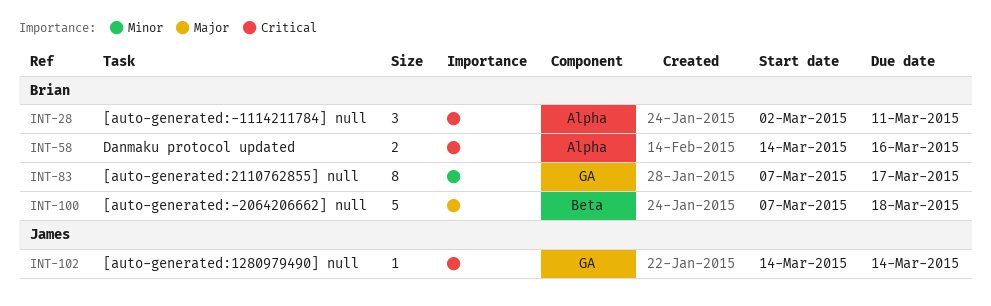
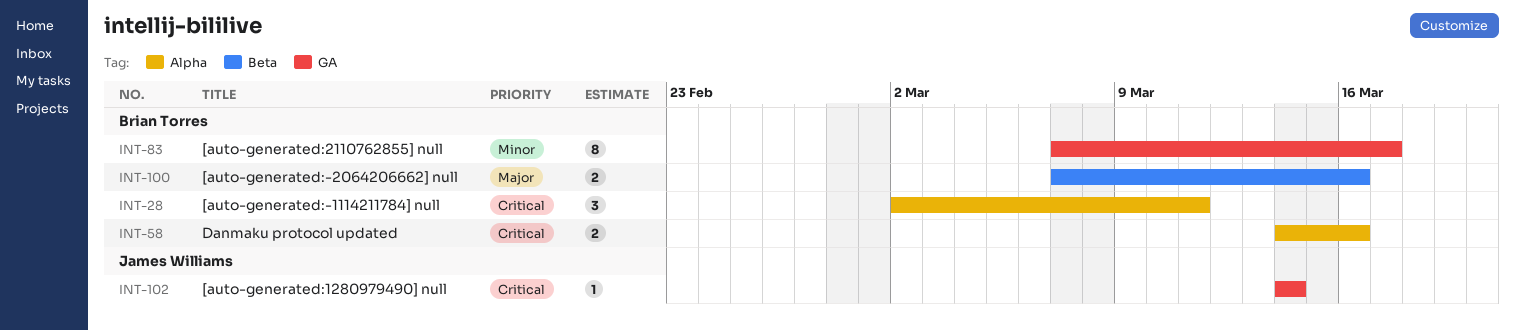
INT-100, estimate: 5 -> 2
INT-100, due: Mar 18 -> Mar 16

